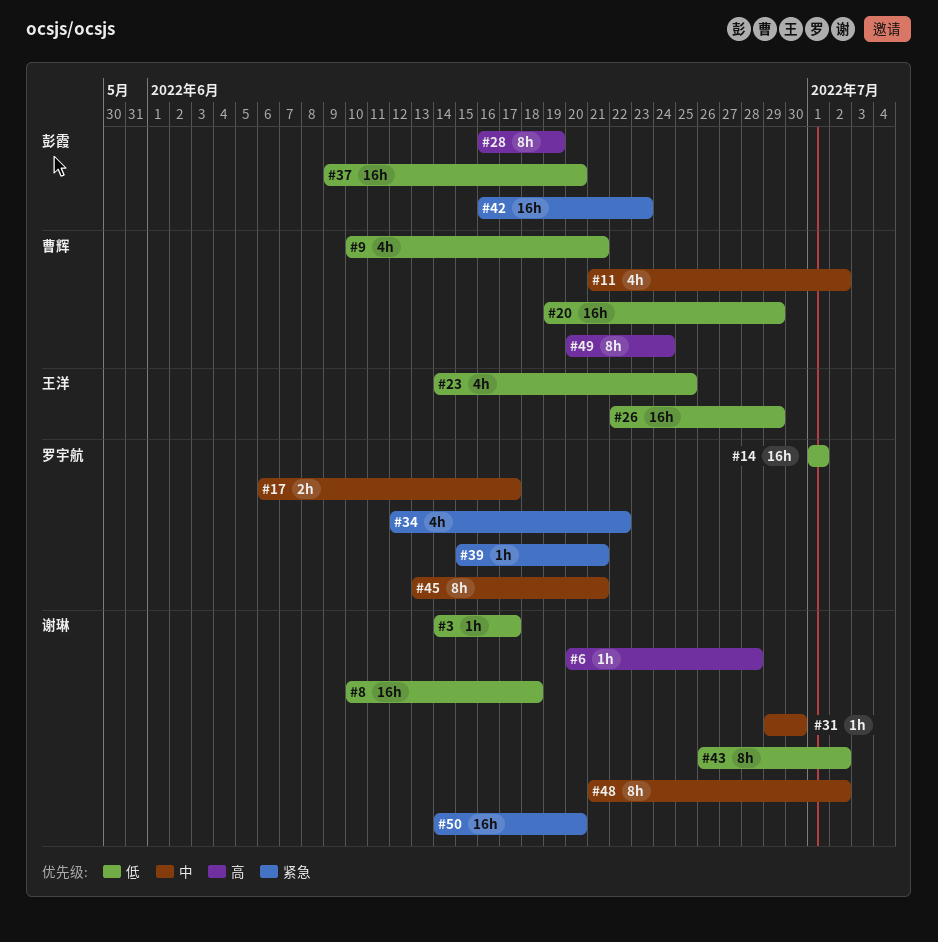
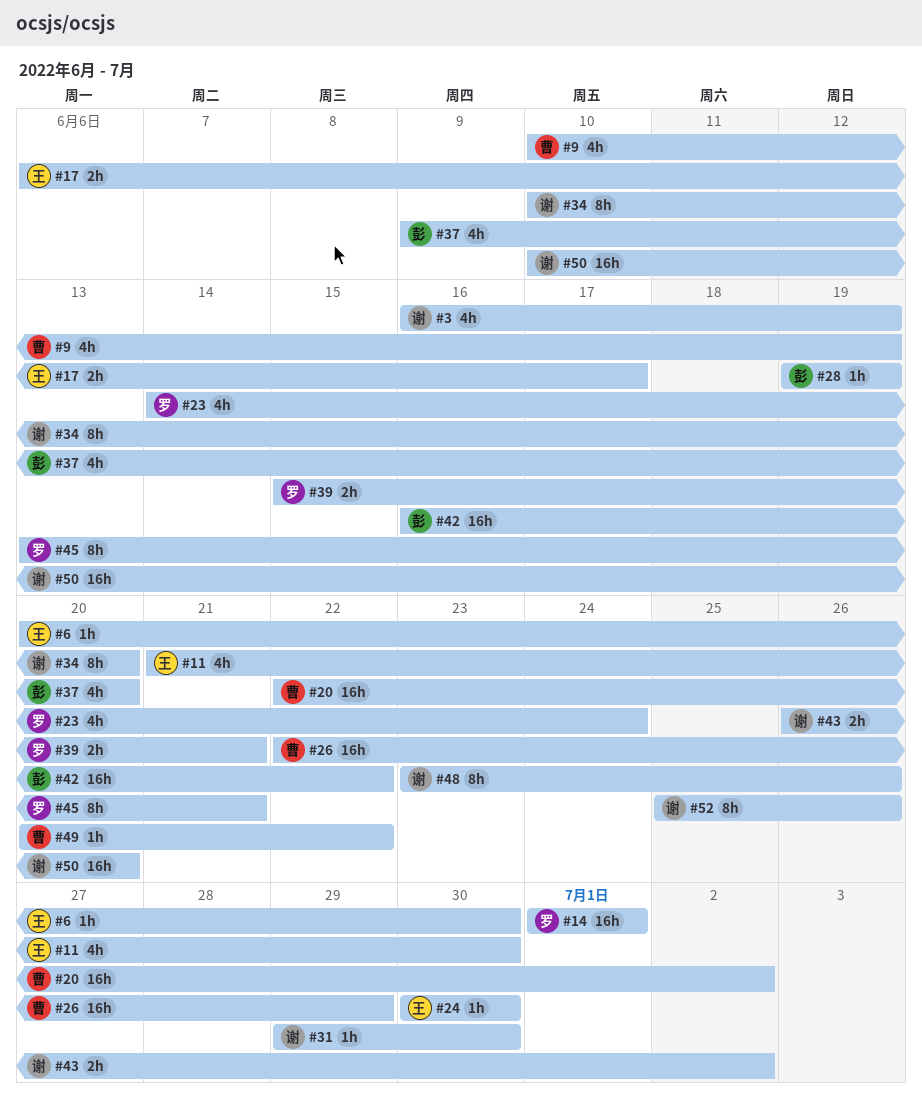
#3, estimate: 1h -> 4h
#3, start: Jun 14 -> Jun 16
#3, due: Jun 17 -> Jun 19
#6, owner: 谢琳 -> 王洋
#6, due: Jun 28 -> Jun 30
#8: present -> none
#9, due: Jun 21 -> Jun 19
#11, owner: 曹辉 -> 王洋
#11, due: Jul 2 -> Jun 30
#17, owner: 罗宇航 -> 王洋
#20, start: Jun 19 -> Jun 22
#20, due: Jun 29 -> Jul 2
#23, owner: 王洋 -> 罗宇航
#23, due: Jun 25 -> Jun 24
#24: none -> present
#26, owner: 王洋 -> 曹辉
#28, estimate: 8h -> 1h
#28, start: Jun 16 -> Jun 19
#34, owner: 罗宇航 -> 谢琳
#34, estimate: 4h -> 8h
#34, start: Jun 12 -> Jun 10
#34, due: Jun 22 -> Jun 20
#37, estimate: 16h -> 4h
#39, estimate: 1h -> 2h
#42, due: Jun 23 -> Jun 22
#43, estimate: 8h -> 2h
#48, start: Jun 21 -> Jun 23
#48, due: Jul 2 -> Jun 26
#49, estimate: 8h -> 1h
#49, due: Jun 24 -> Jun 22
#50, start: Jun 14 -> Jun 10
#52: none -> present

